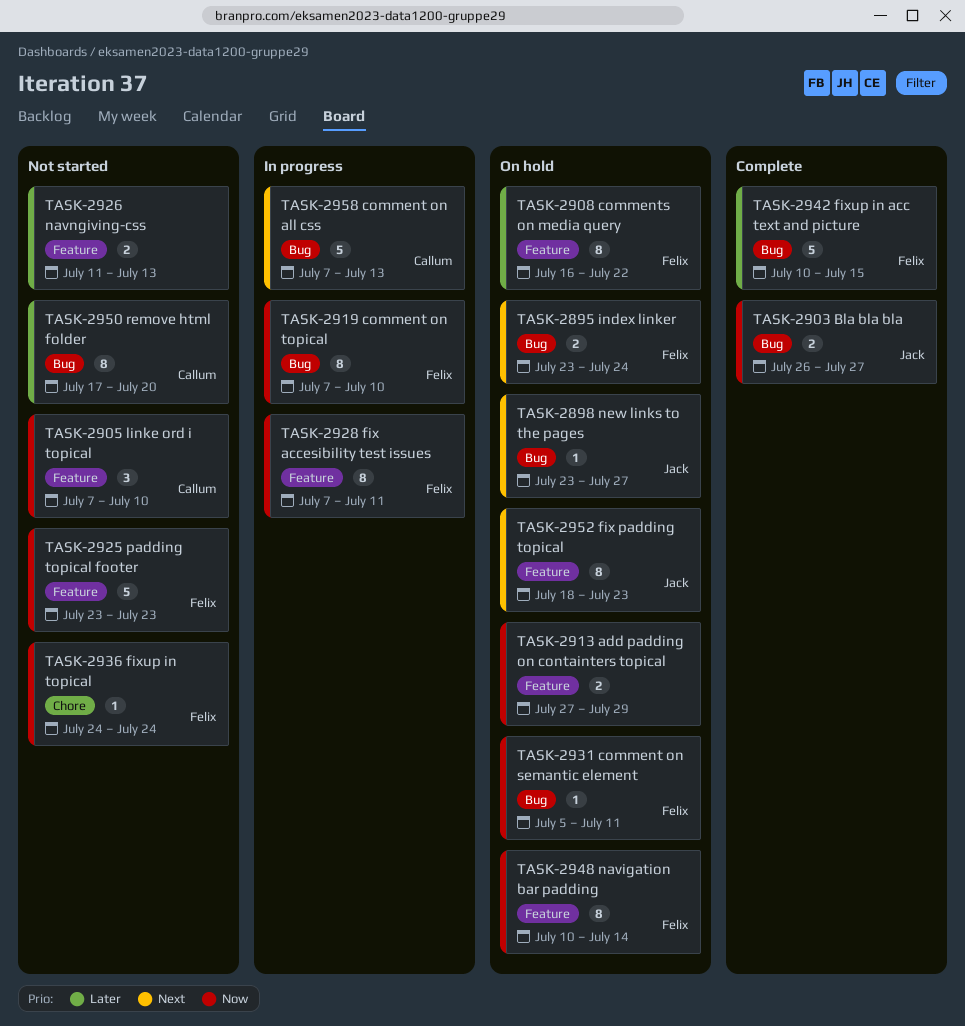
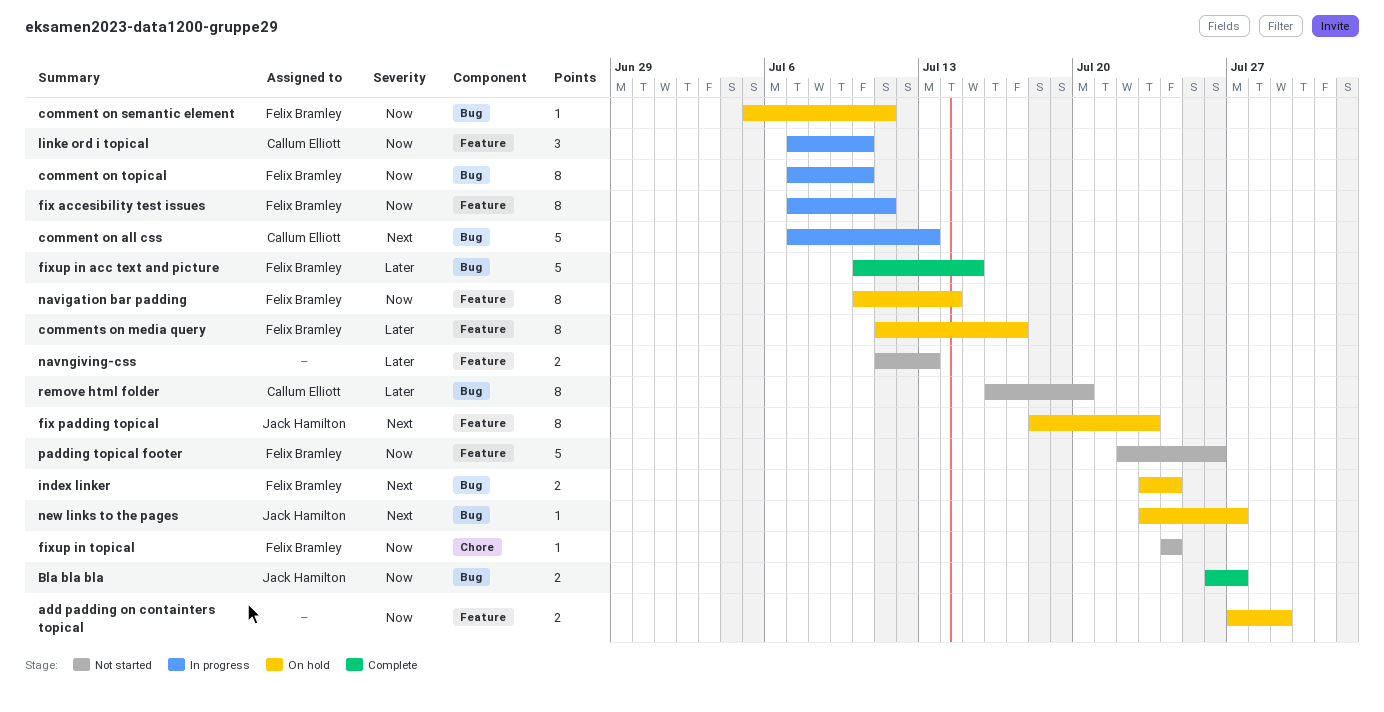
comments on media query, start: Jul 16 -> Jul 11
comments on media query, due: Jul 22 -> Jul 17
linke ord i topical, status: Not started -> In progress
padding topical footer, start: Jul 23 -> Jul 22
padding topical footer, due: Jul 23 -> Jul 26
remove html folder, start: Jul 17 -> Jul 16

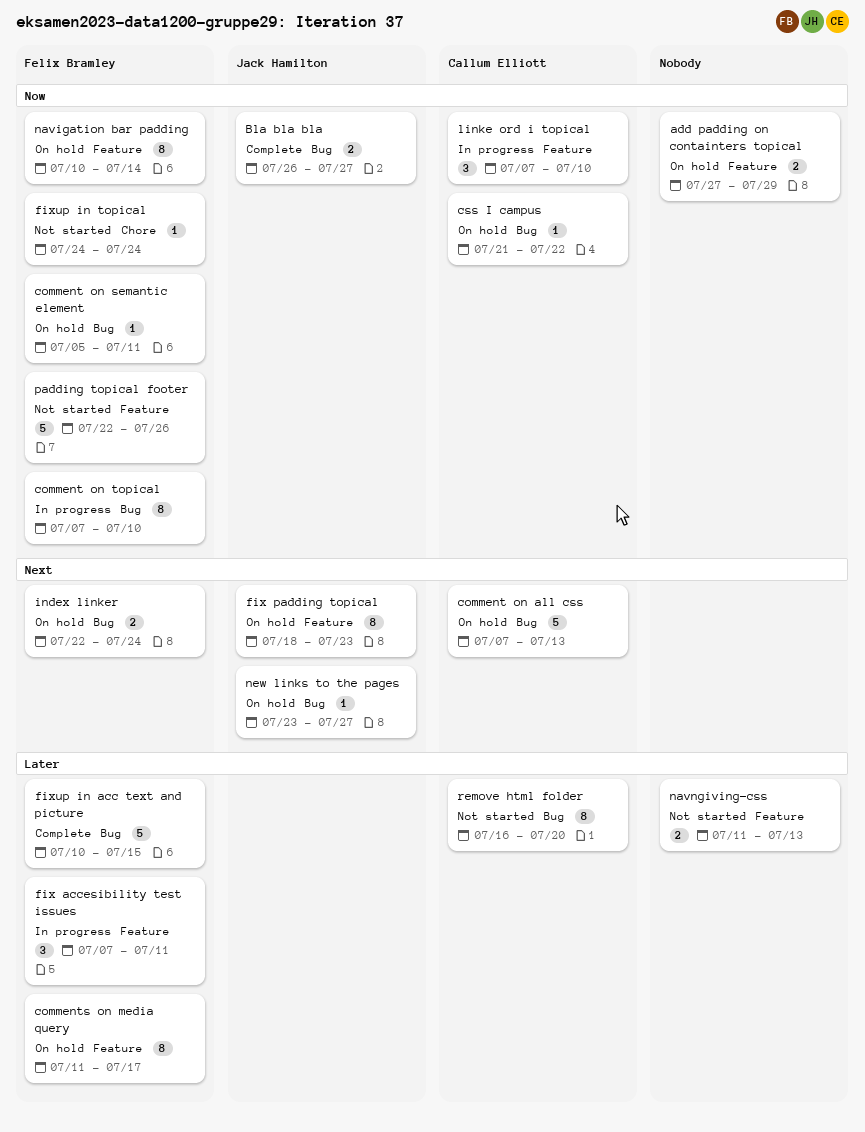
comment on all css, status: In progress -> On hold
css I campus: none -> present
fix accesibility test issues, priority: Now -> Later
fix accesibility test issues, estimate: 8 -> 3
index linker, start: Jul 23 -> Jul 22

